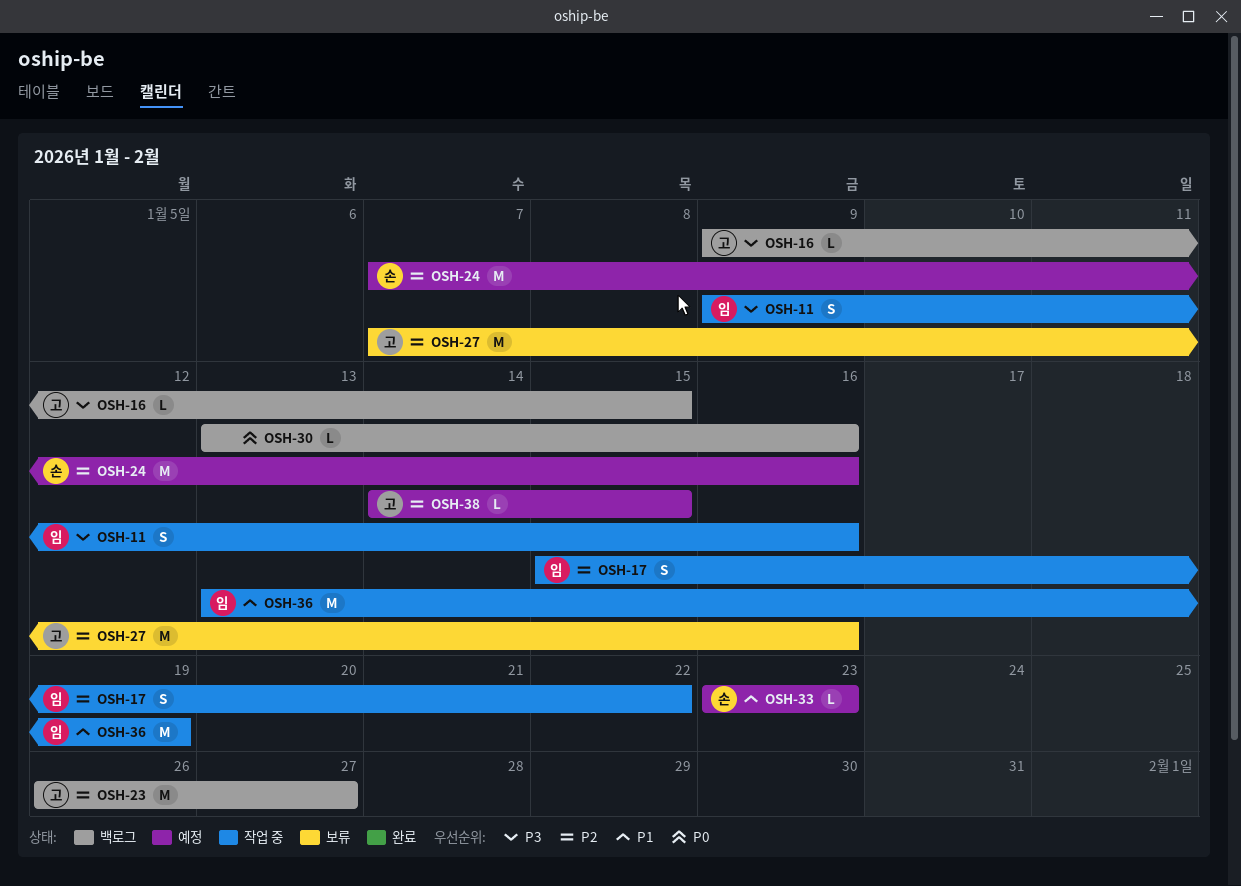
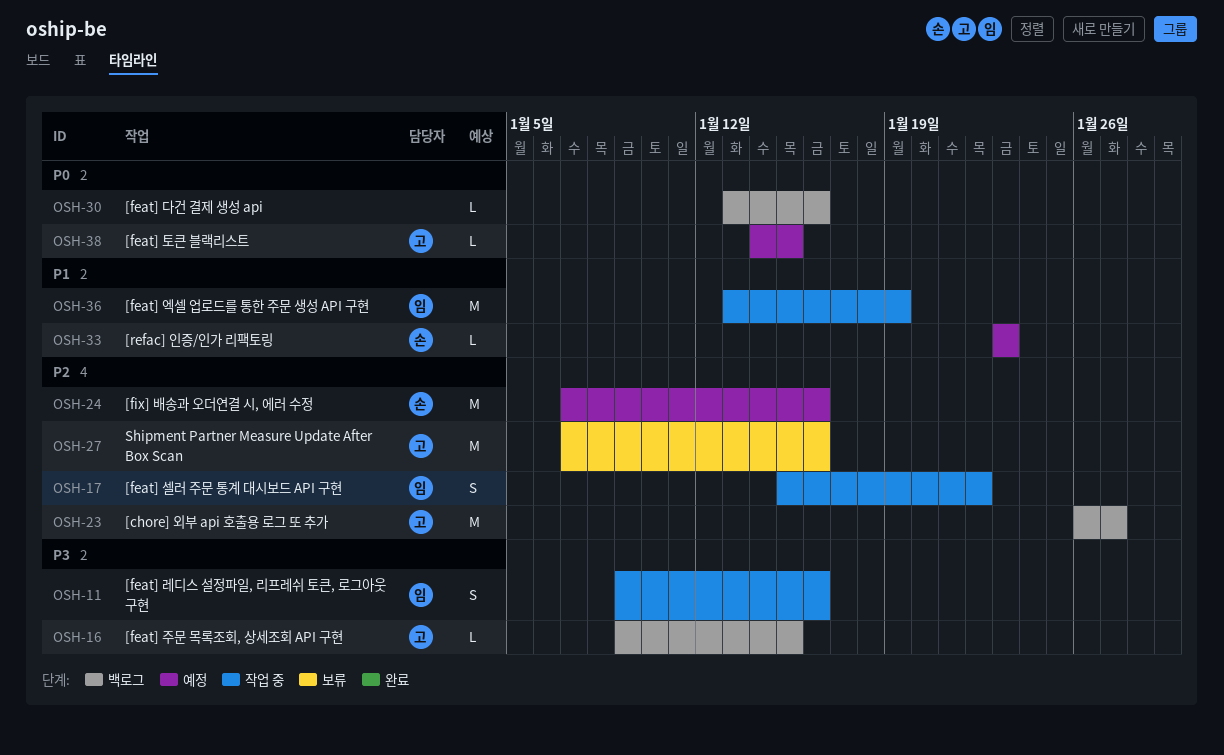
OSH-38, priority: P2 -> P0

